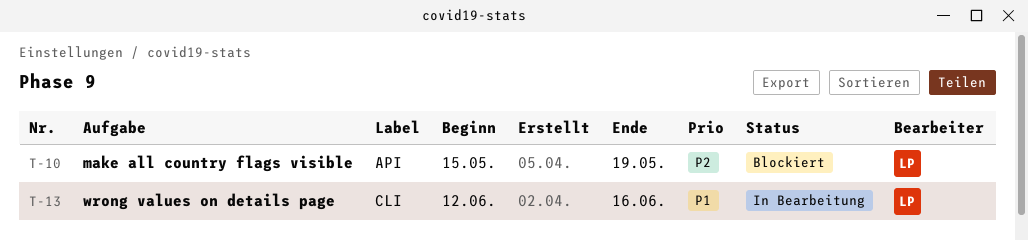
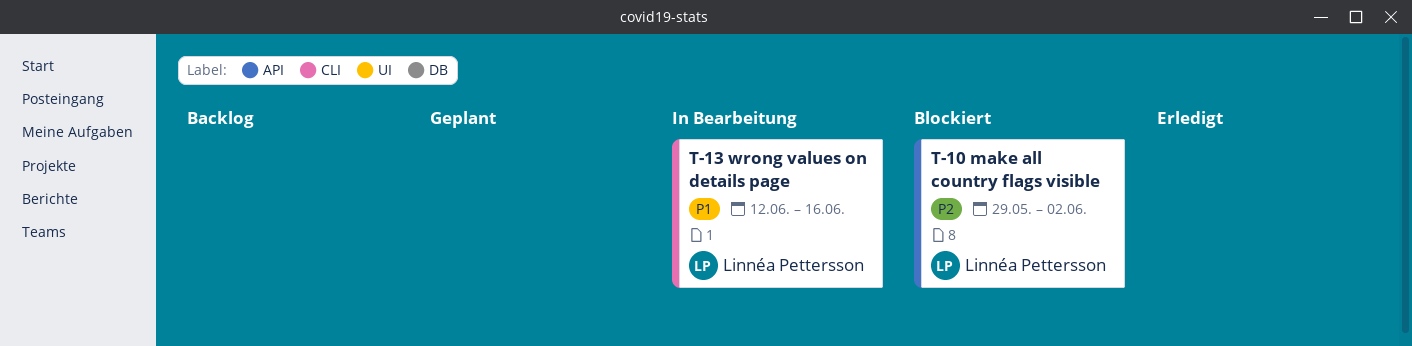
T-10, start: May 15 -> May 29
T-10, due: May 19 -> Jun 2

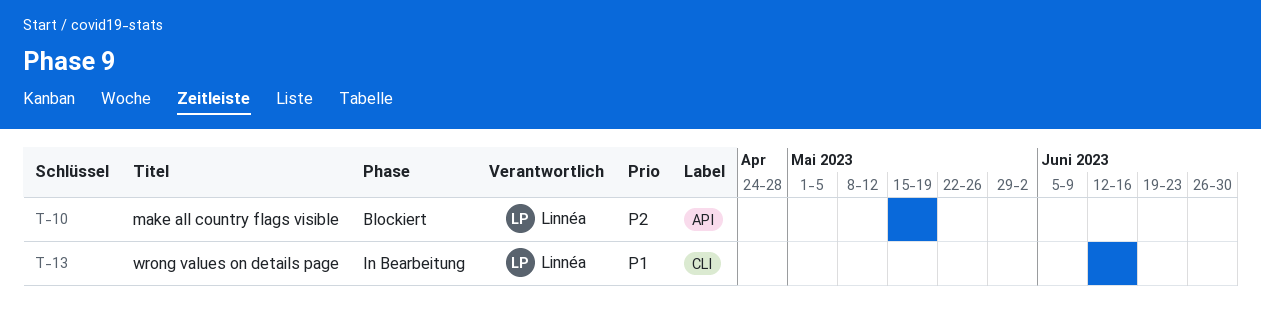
T-10, start: May 29 -> May 15
T-10, due: Jun 2 -> May 19

